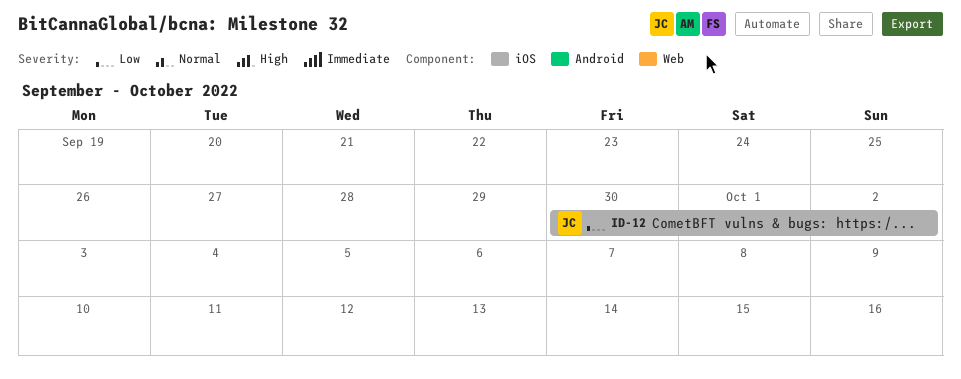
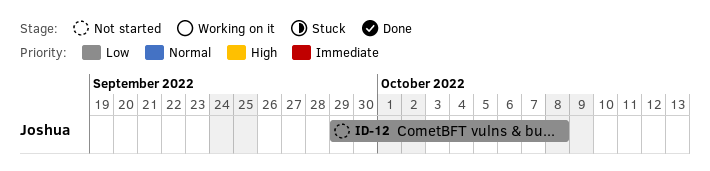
ID-12, start: Sep 30 -> Sep 29
ID-12, due: Oct 2 -> Oct 8

